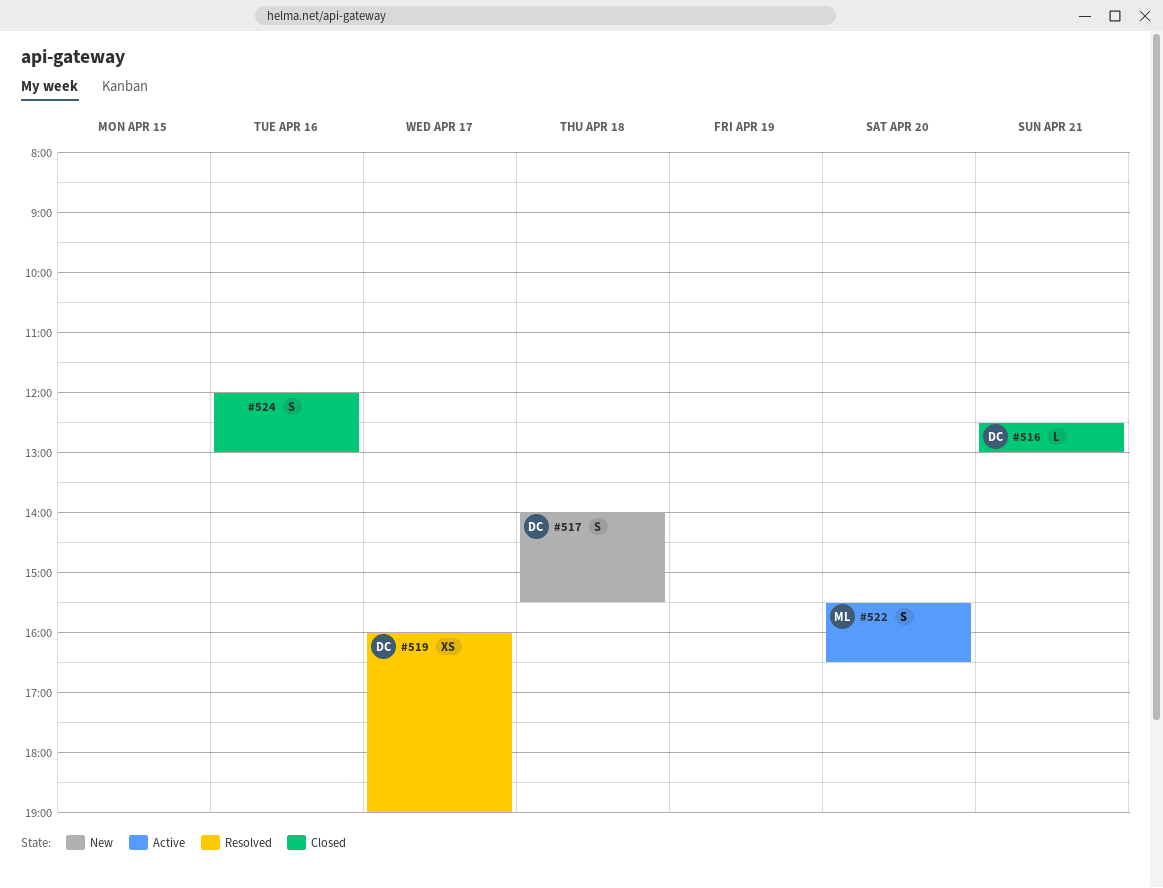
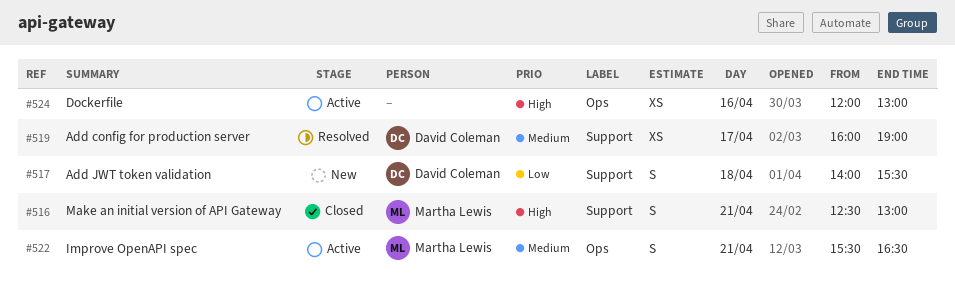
#516, owner: David Coleman -> Martha Lewis
#516, estimate: L -> S
#522, day: Apr 20 -> Apr 21
#524, status: Closed -> Active
#524, estimate: S -> XS

